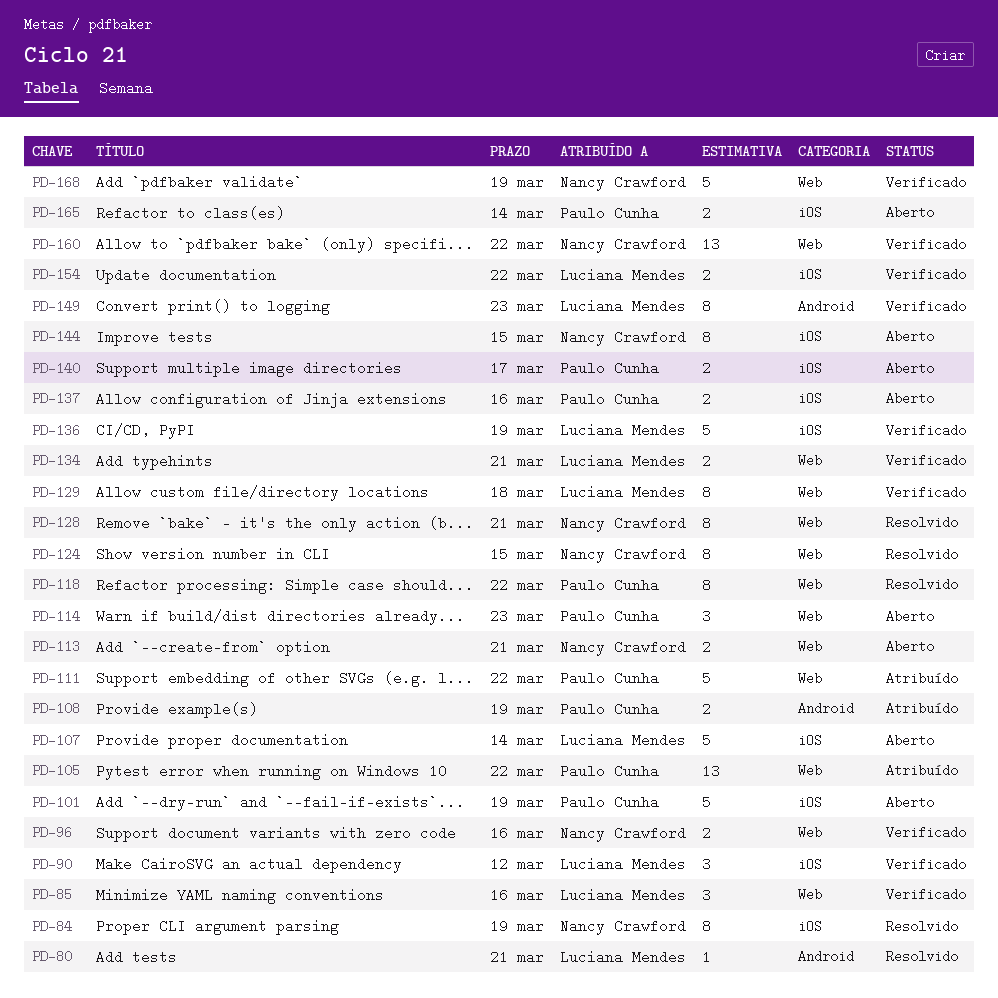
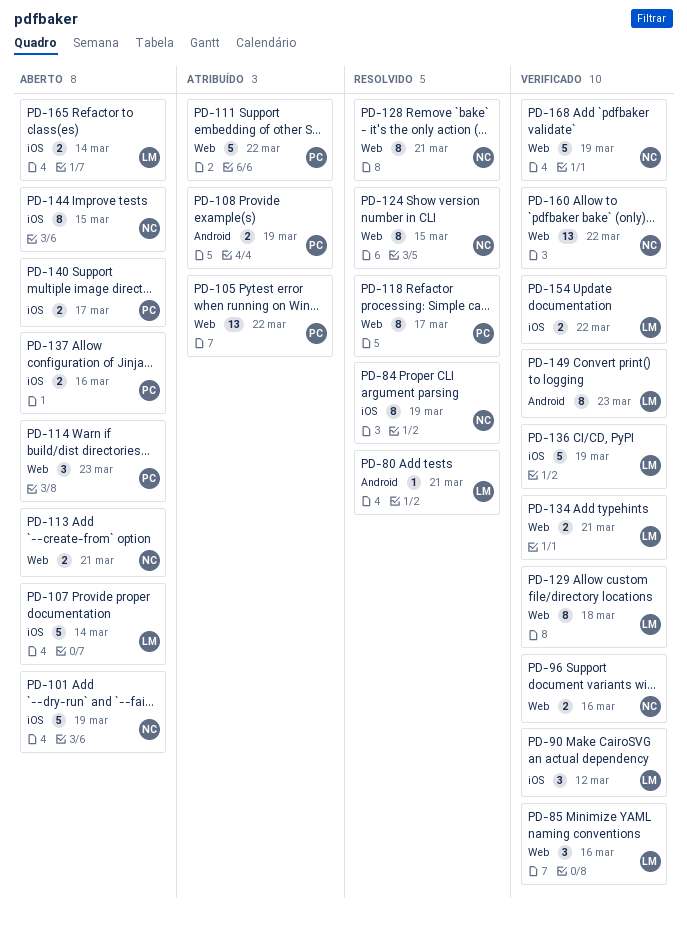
PD-101, owner: Paulo Cunha -> Nancy Crawford
PD-118, due: Mar 22 -> Mar 17
PD-165, owner: Paulo Cunha -> Luciana Mendes

